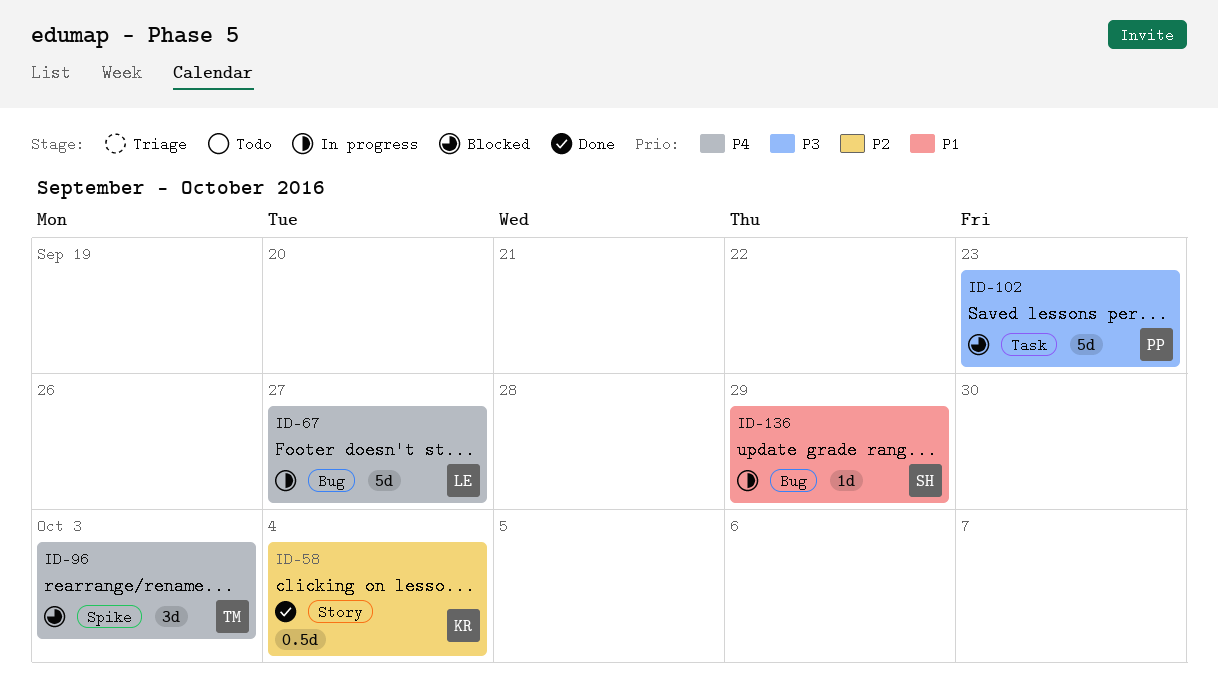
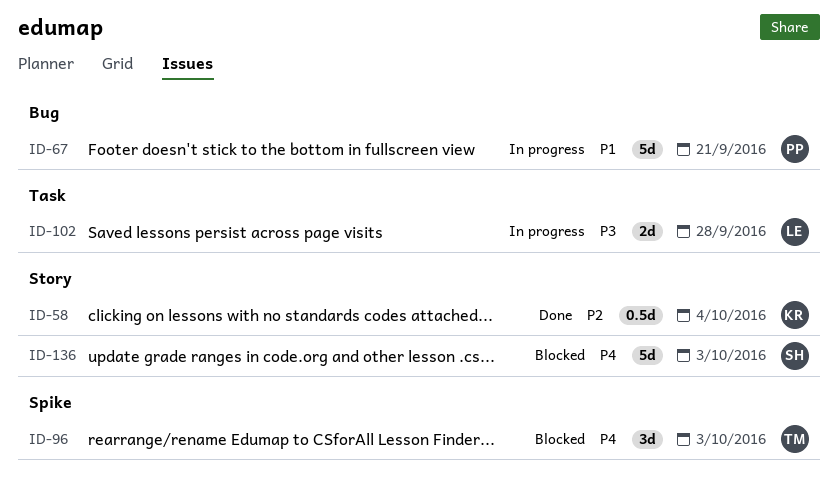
ID-67, owner: LE -> PP
ID-67, priority: P4 -> P1
ID-67, due: Sep 27 -> Sep 21
ID-102, status: Blocked -> In progress
ID-102, owner: PP -> LE
ID-102, estimate: 5d -> 2d
ID-102, due: Sep 23 -> Sep 28
ID-136, status: In progress -> Blocked
ID-136, priority: P1 -> P4
ID-136, label: Bug -> Story
ID-136, estimate: 1d -> 5d
ID-136, due: Sep 29 -> Oct 3

